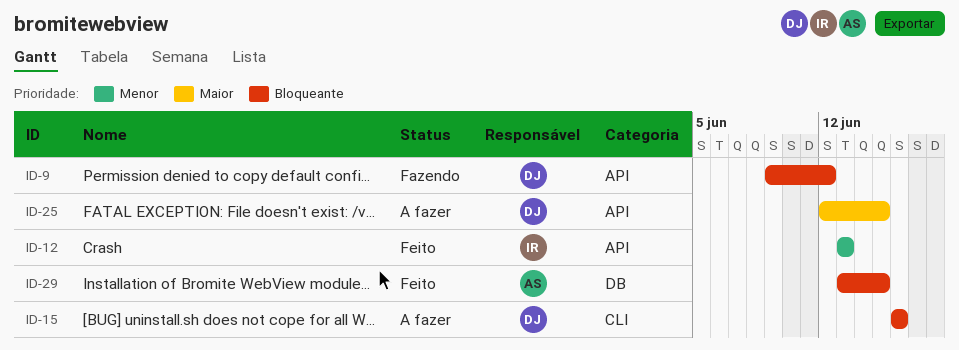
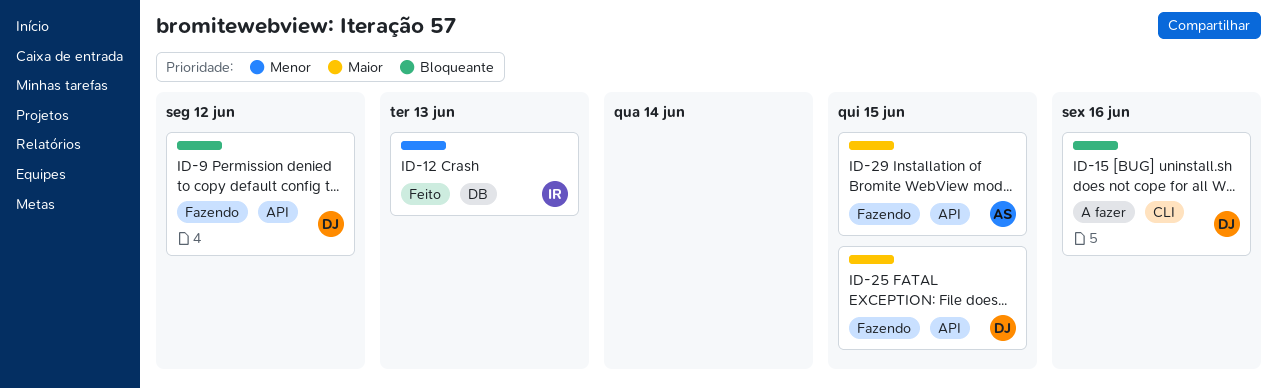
ID-12, label: API -> DB
ID-25, status: A fazer -> Fazendo
ID-29, status: Feito -> Fazendo
ID-29, priority: Bloqueante -> Maior
ID-29, label: DB -> API

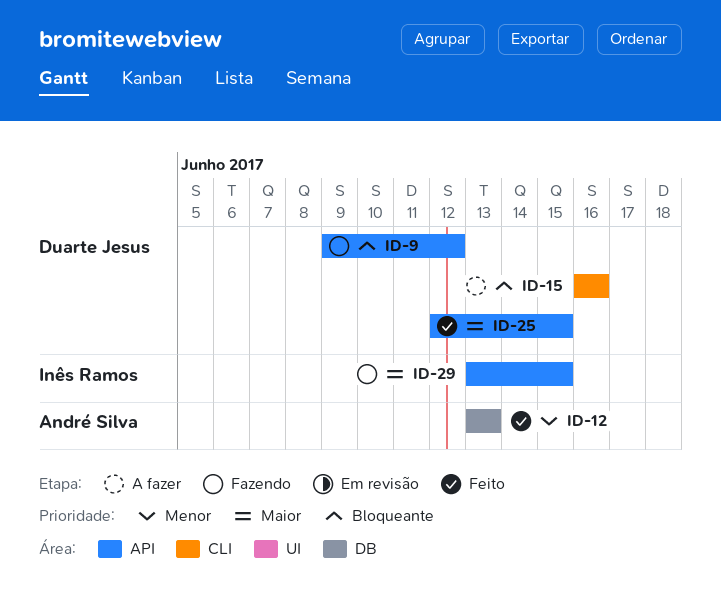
ID-12, owner: Inês Ramos -> André Silva
ID-25, status: Fazendo -> Feito
ID-29, owner: André Silva -> Inês Ramos

